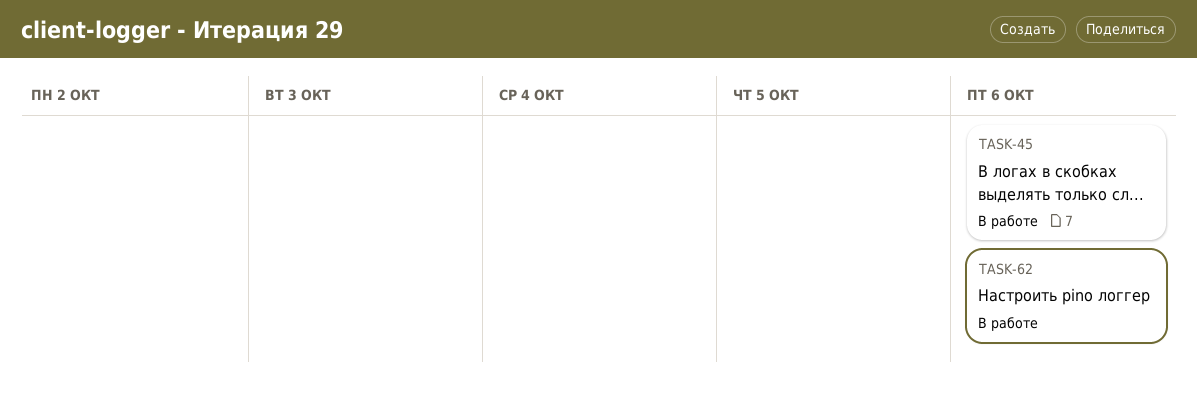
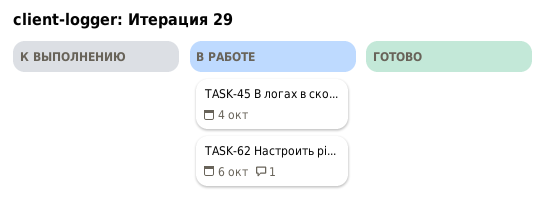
TASK-45, due: Oct 6 -> Oct 4

